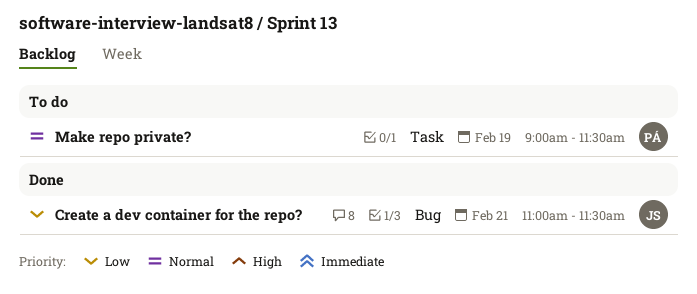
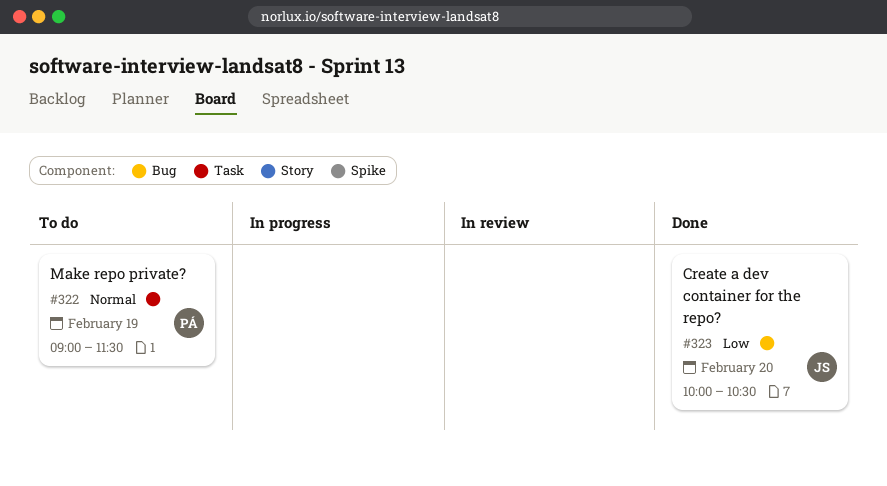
Create a dev container for the repo?, day: Feb 21 -> Feb 20
Create a dev container for the repo?, begins: 11:00 -> 10:00
Create a dev container for the repo?, ends: 11:30 -> 10:30

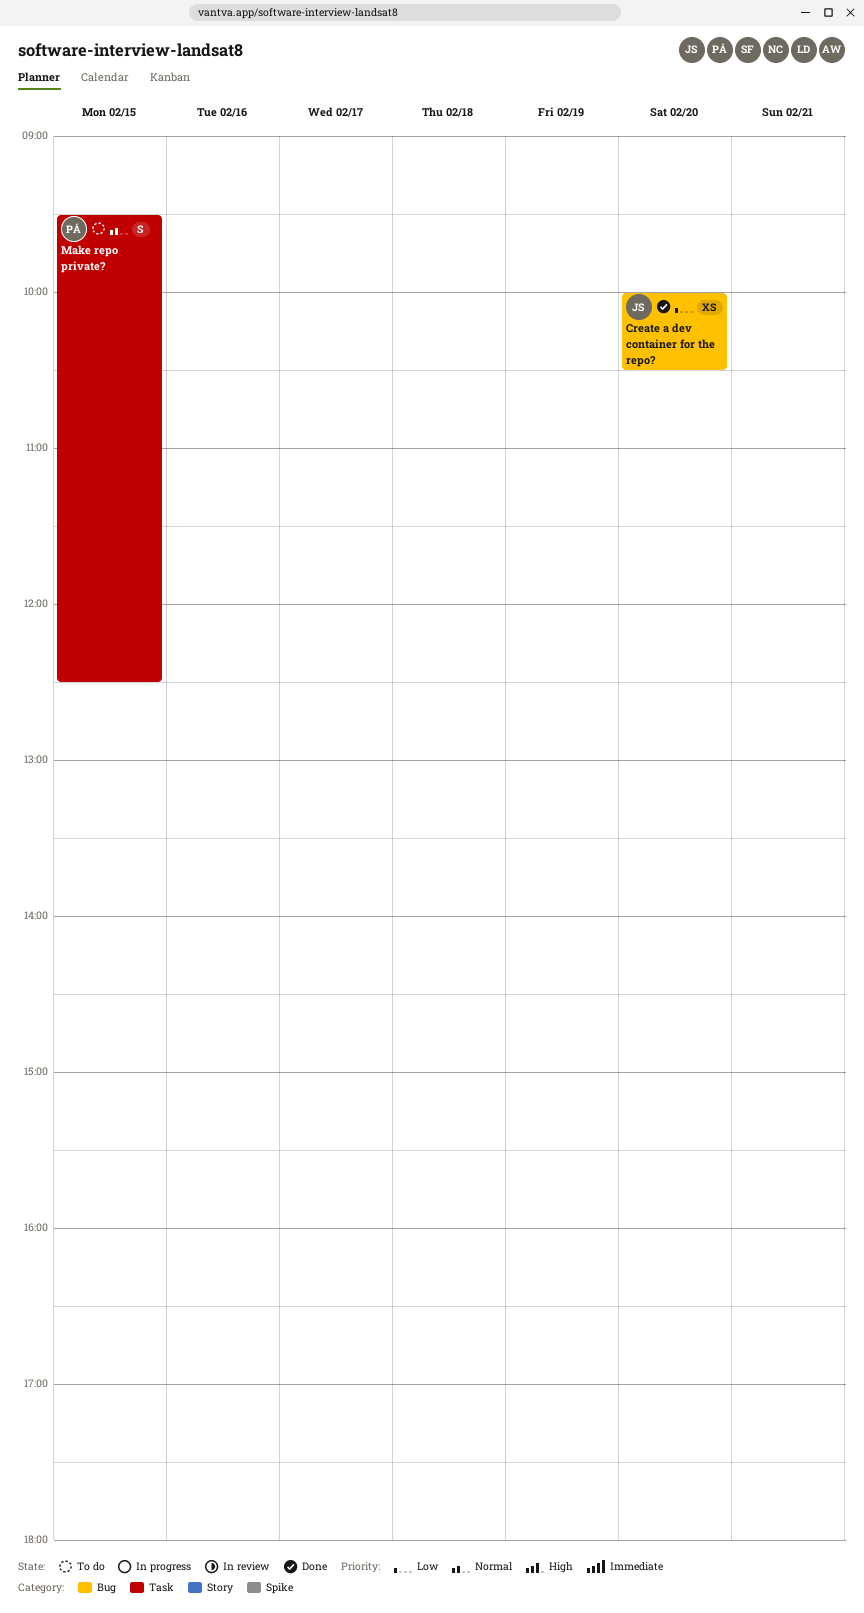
Make repo private?, day: Feb 19 -> Feb 15
Make repo private?, begins: 09:00 -> 09:30
Make repo private?, ends: 11:30 -> 12:30

